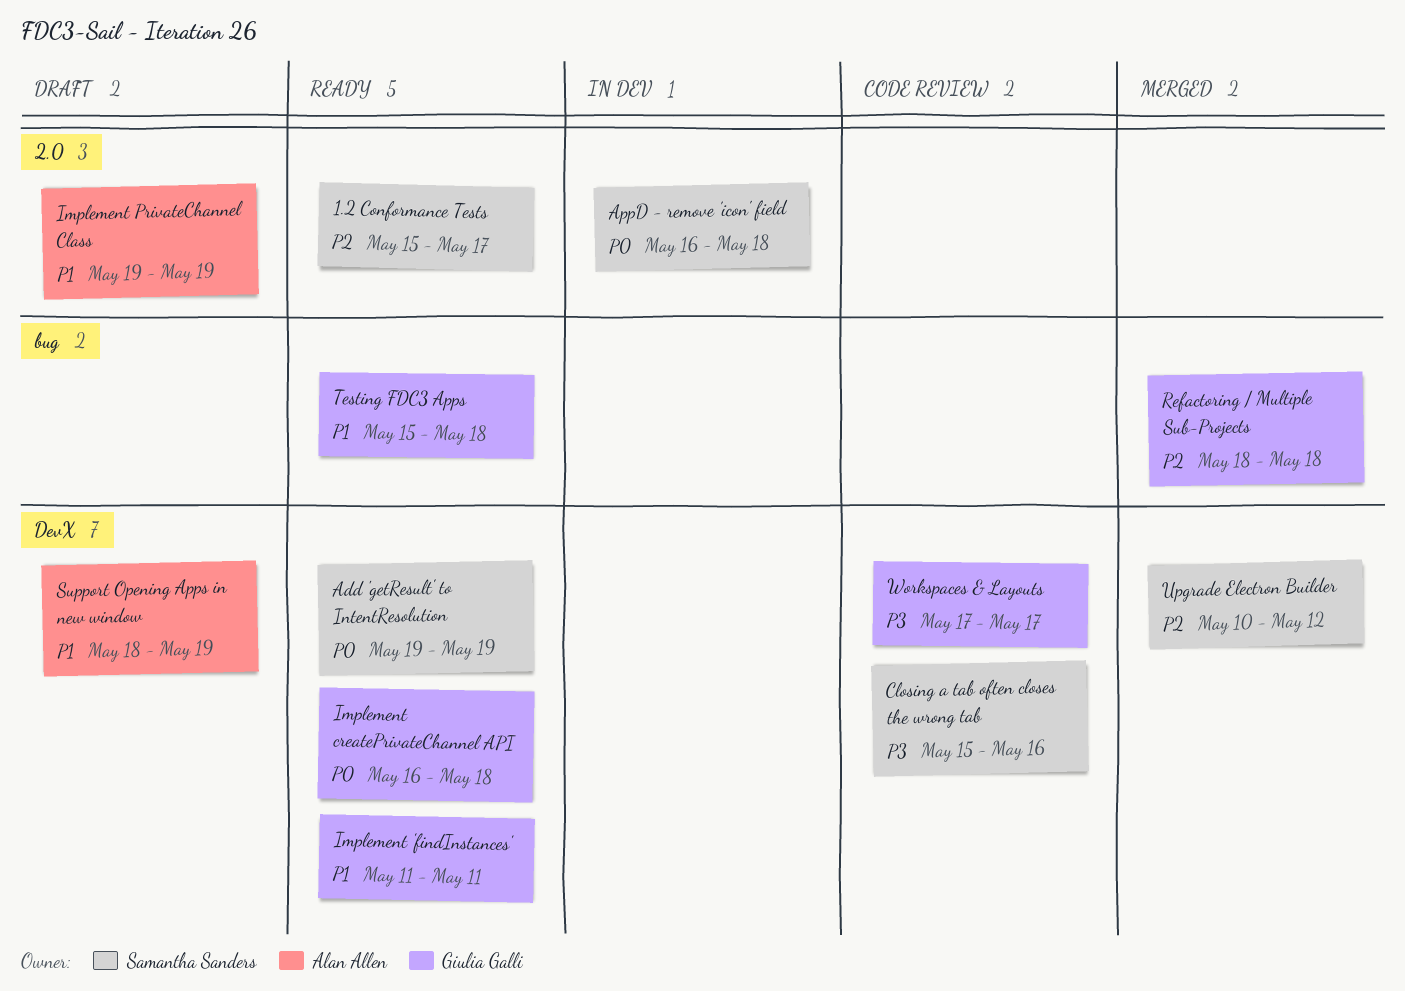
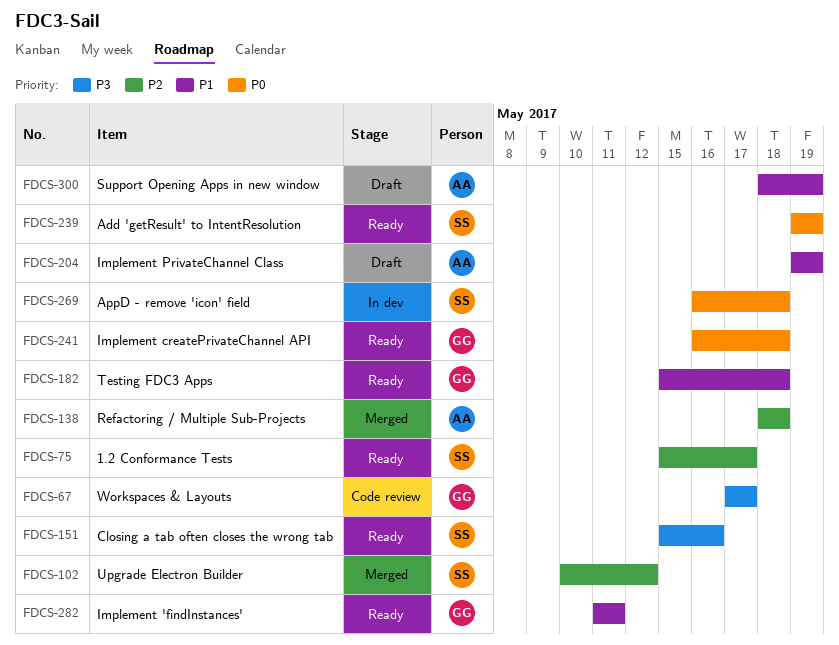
Closing a tab often closes the wrong tab, status: Code review -> Ready
Refactoring / Multiple Sub-Projects, owner: Giulia Galli -> Alan Allen

